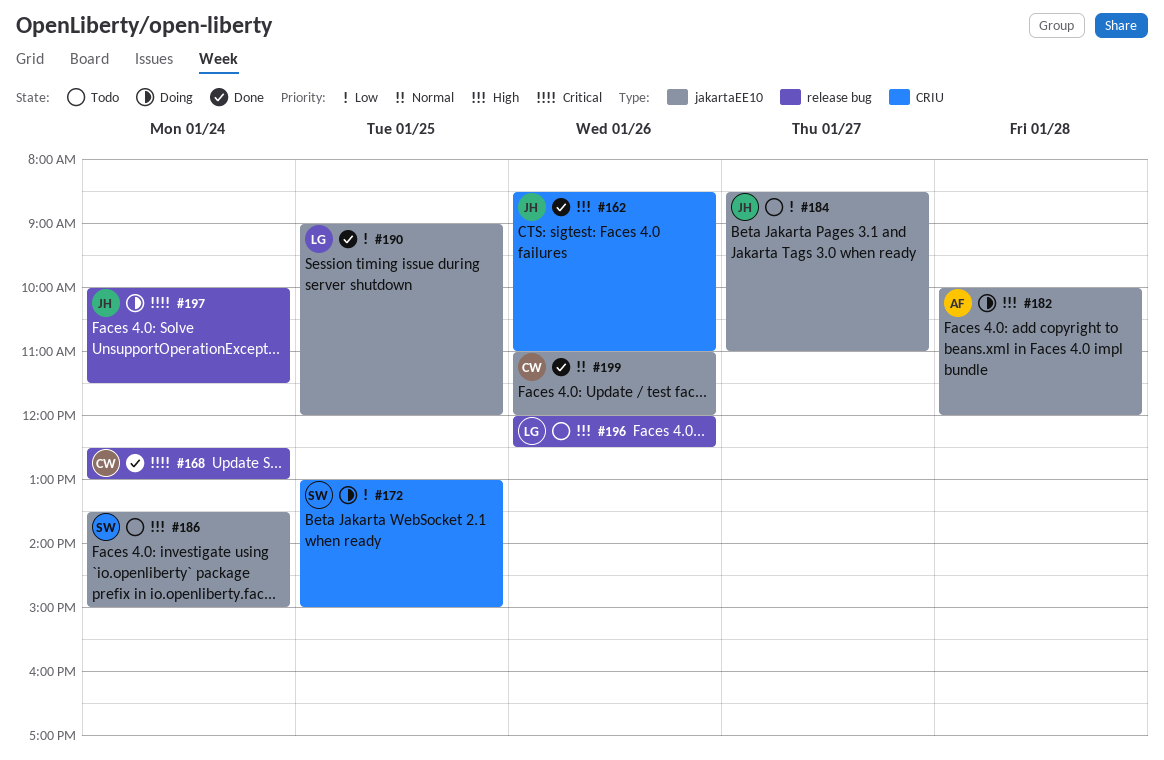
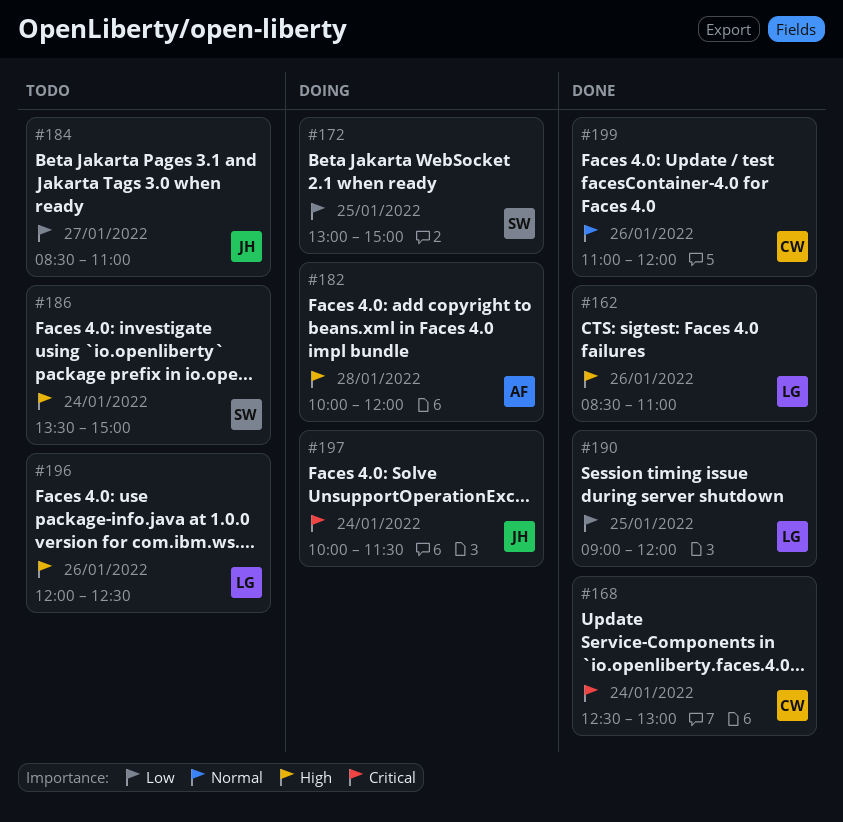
#162, owner: JH -> LG

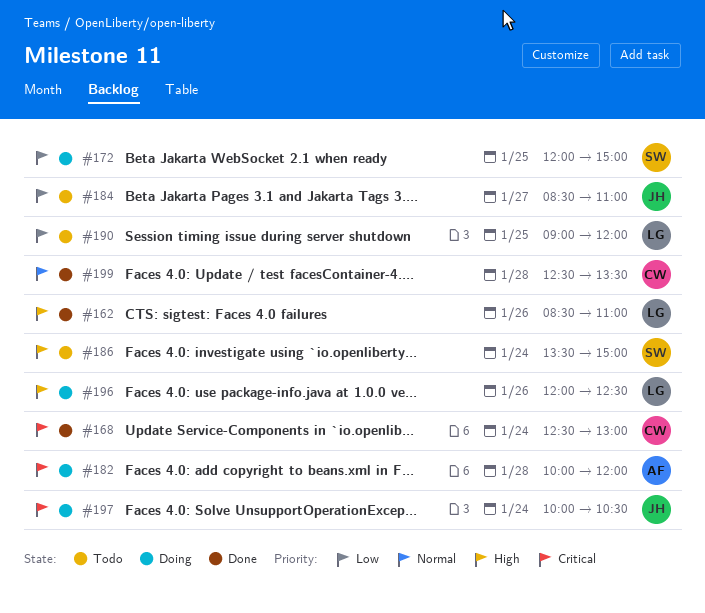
#172, begins: 13:00 -> 12:00
#182, priority: High -> Critical
#190, status: Done -> Todo
#196, status: Todo -> Doing
#197, ends: 11:30 -> 10:30
#199, day: Jan 26 -> Jan 28
#199, begins: 11:00 -> 12:30
#199, ends: 12:00 -> 13:30

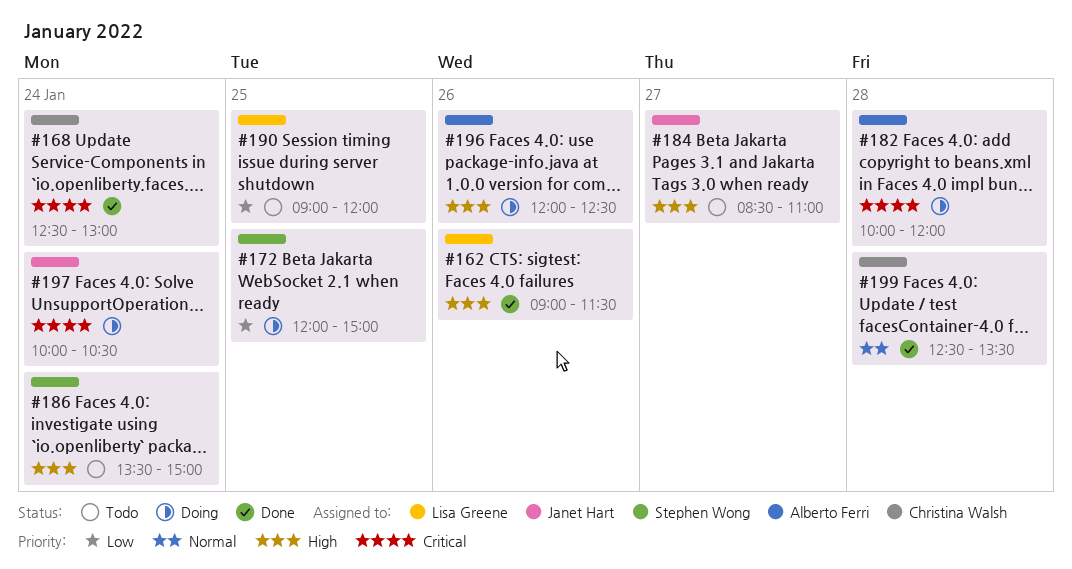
#162, begins: 08:30 -> 09:00
#162, ends: 11:00 -> 11:30
#184, priority: Low -> High
#196, owner: Lisa Greene -> Alberto Ferri

